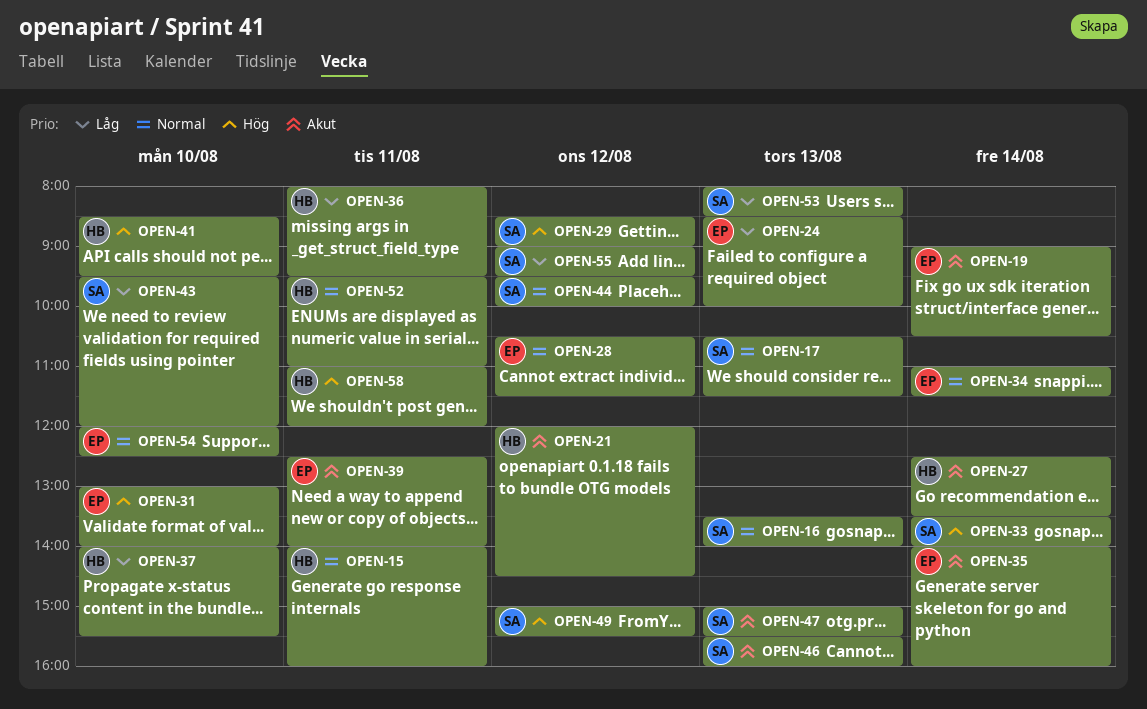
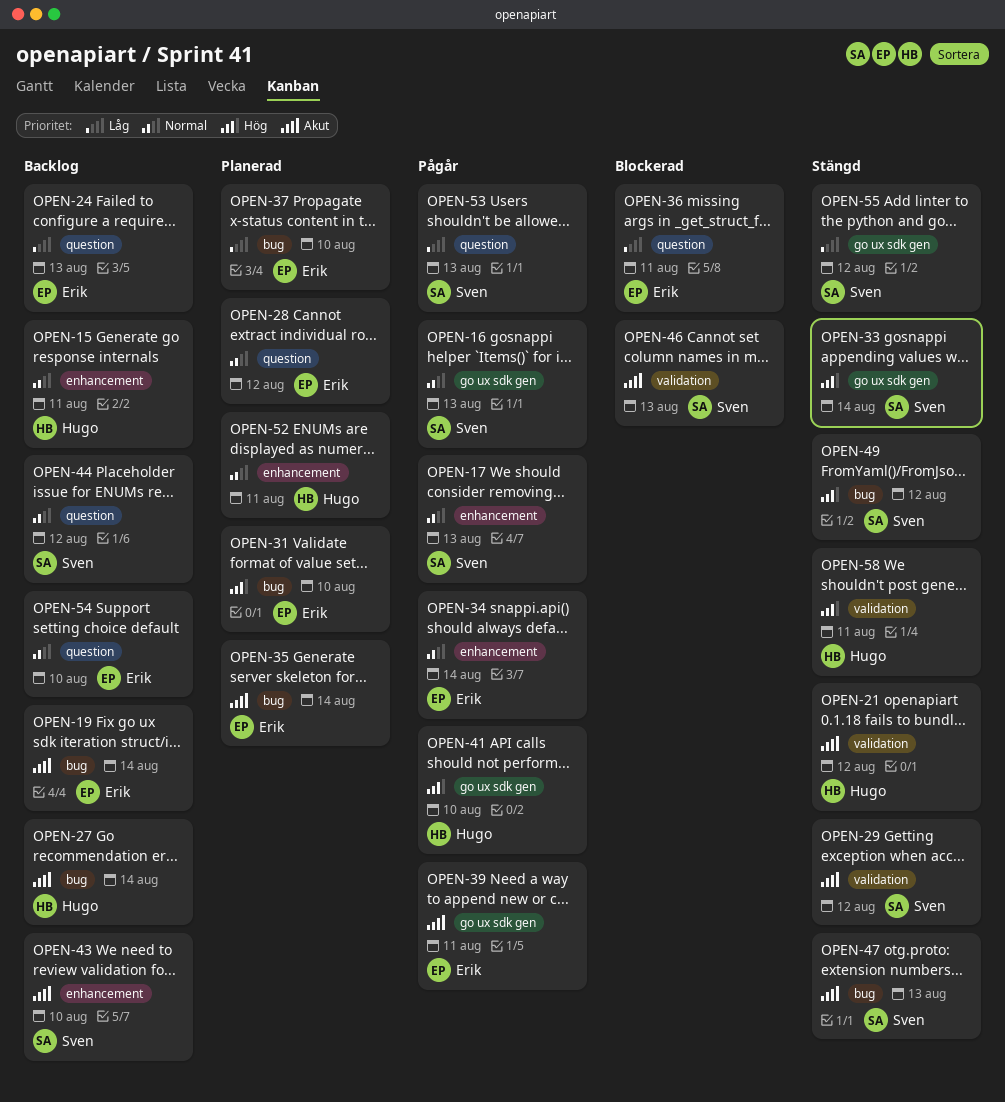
OPEN-29, priority: Hög -> Akut
OPEN-36, owner: Hugo -> Erik
OPEN-37, owner: Hugo -> Erik
OPEN-43, priority: Låg -> Akut

